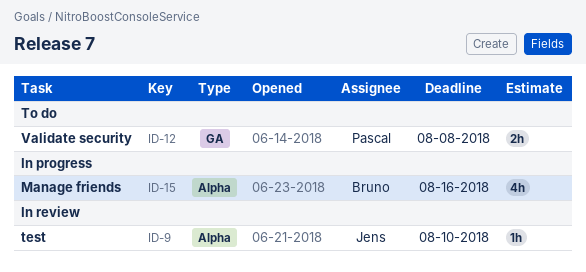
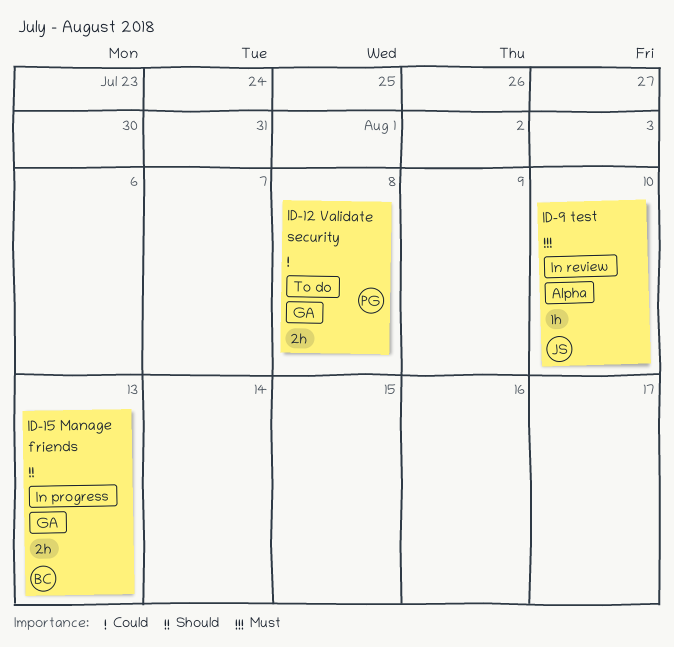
ID-15, label: Alpha -> GA
ID-15, estimate: 4h -> 2h
ID-15, due: Aug 16 -> Aug 13

